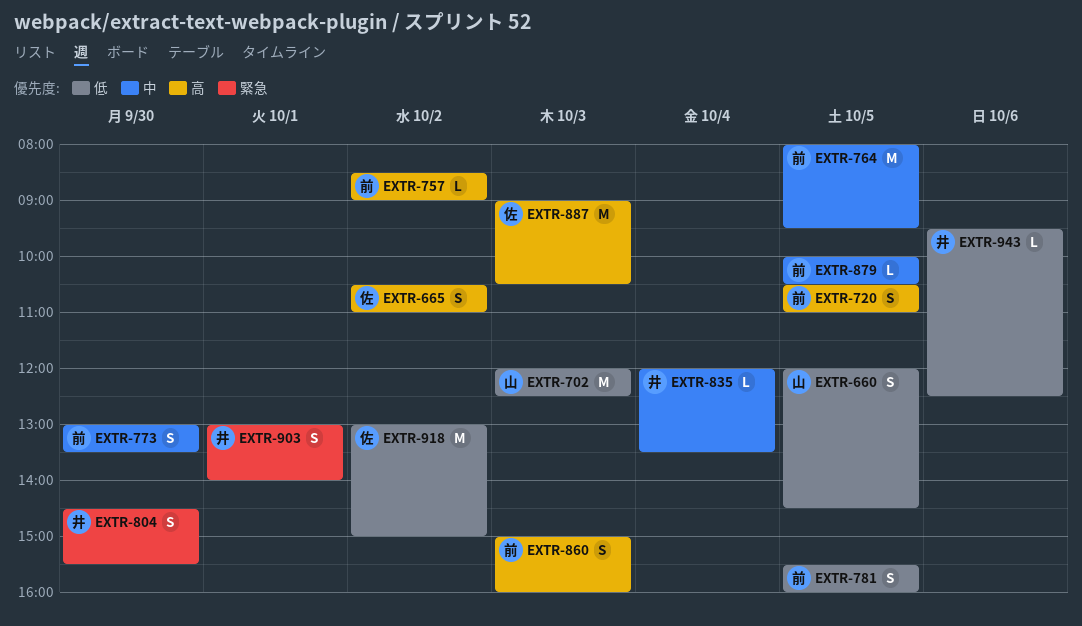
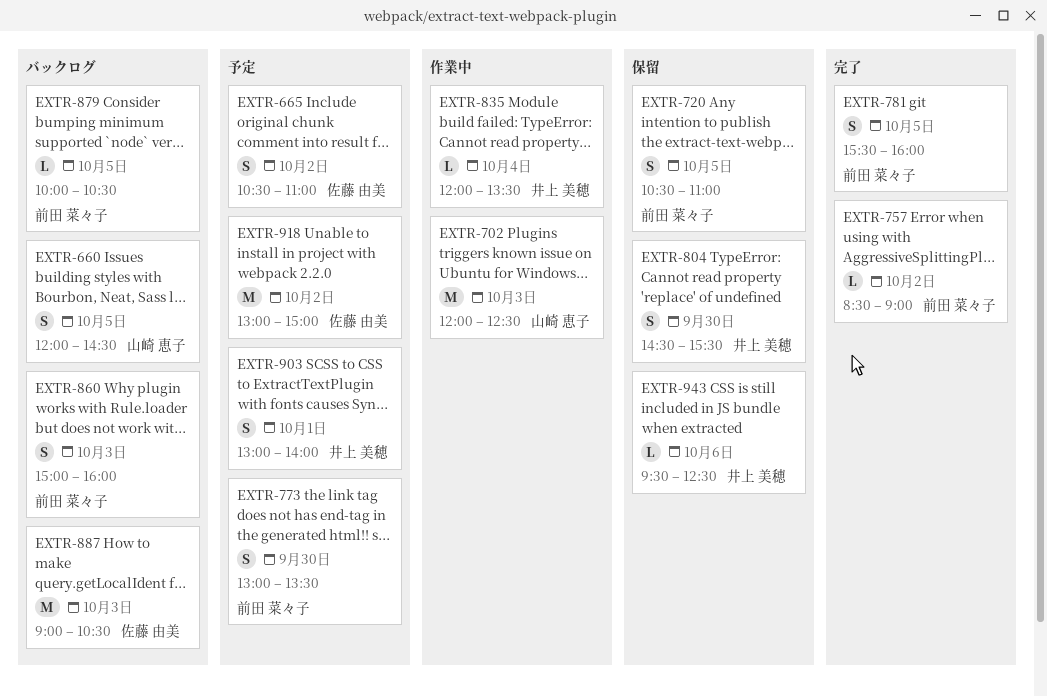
EXTR-764: present -> none

